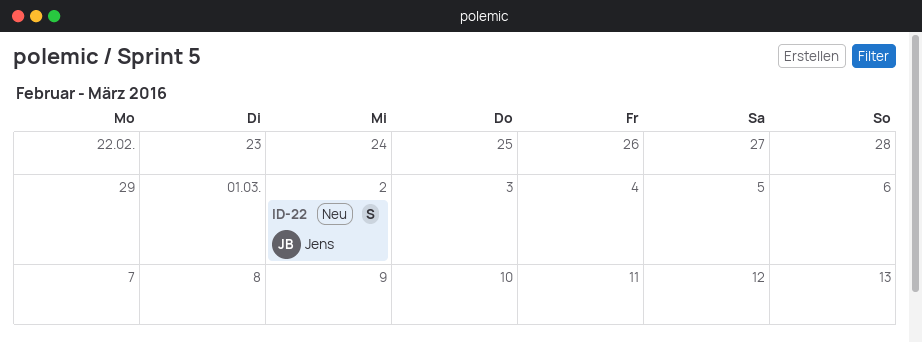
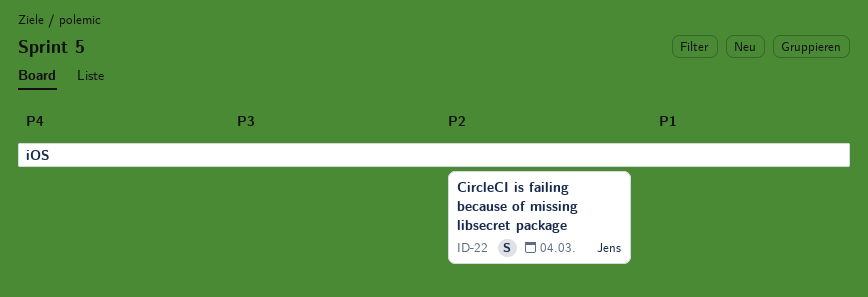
ID-22, due: Mar 2 -> Mar 4

